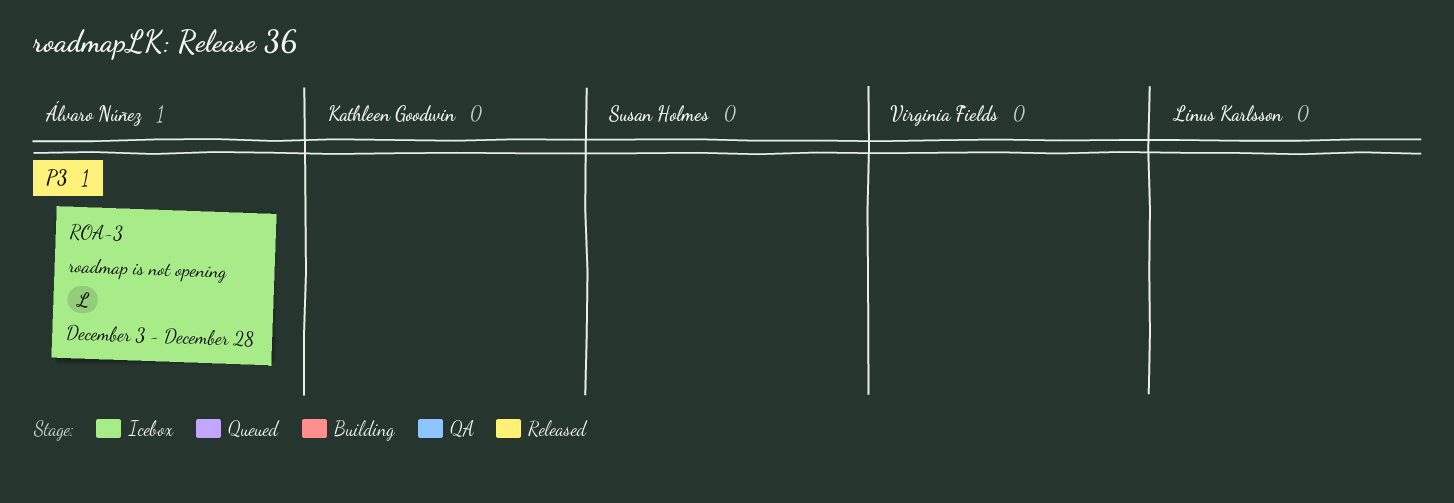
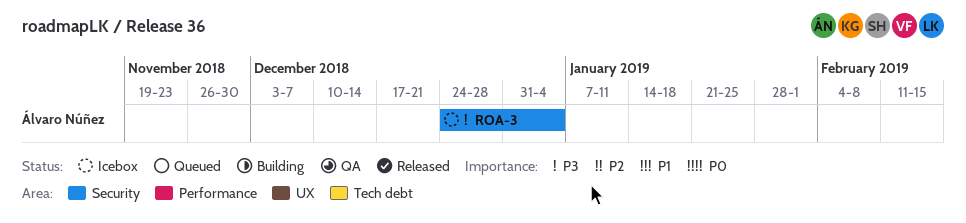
ROA-3, start: Dec 3 -> Dec 24
ROA-3, due: Dec 28 -> Jan 4

